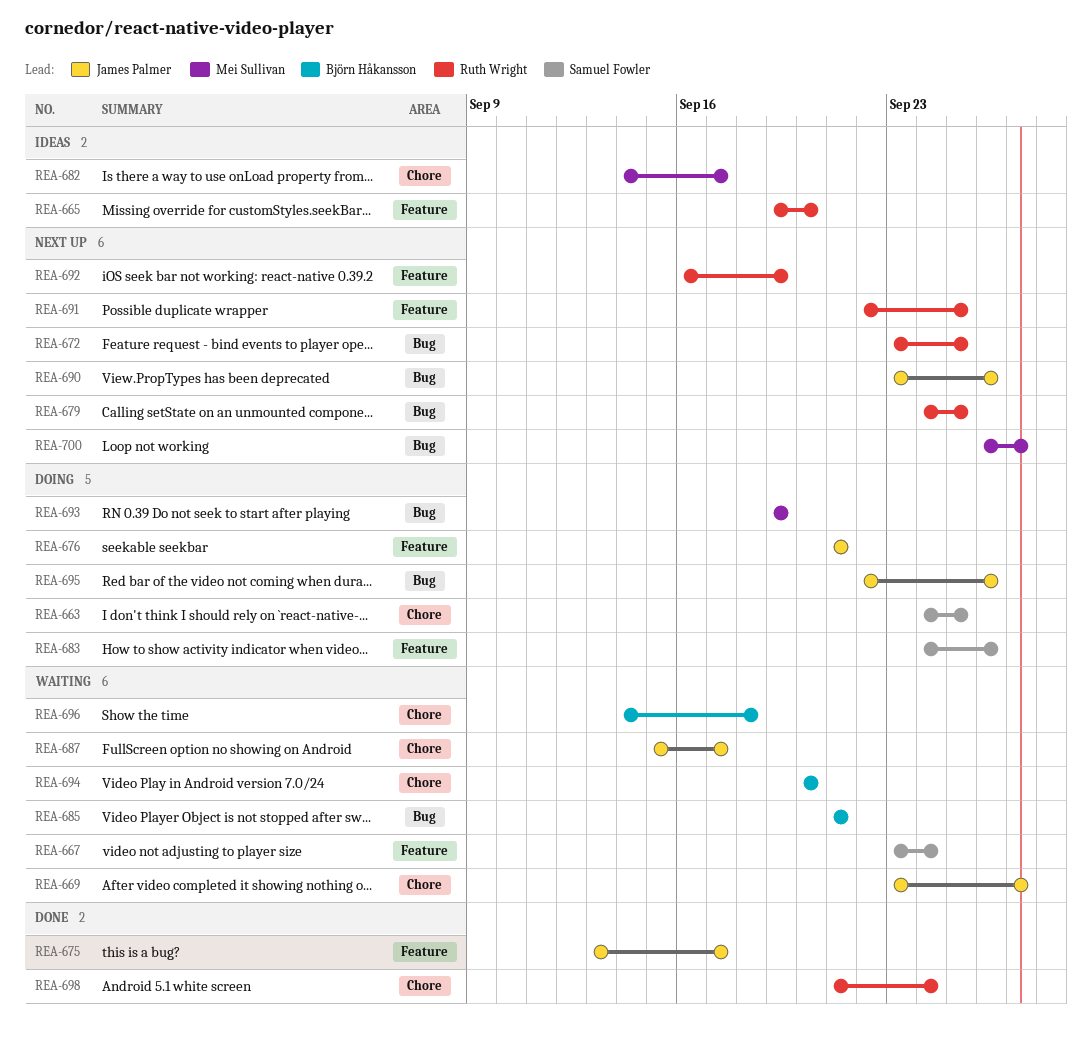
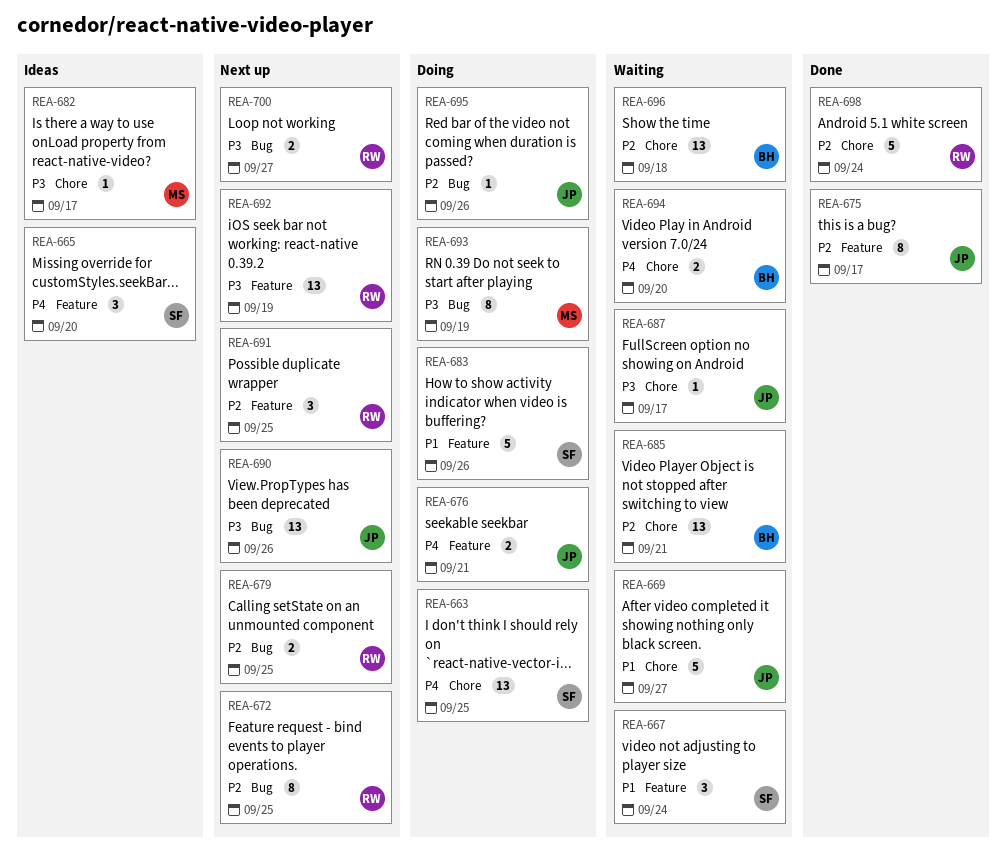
REA-665, owner: Ruth Wright -> Samuel Fowler
REA-685, label: Bug -> Chore
REA-700, owner: Mei Sullivan -> Ruth Wright

